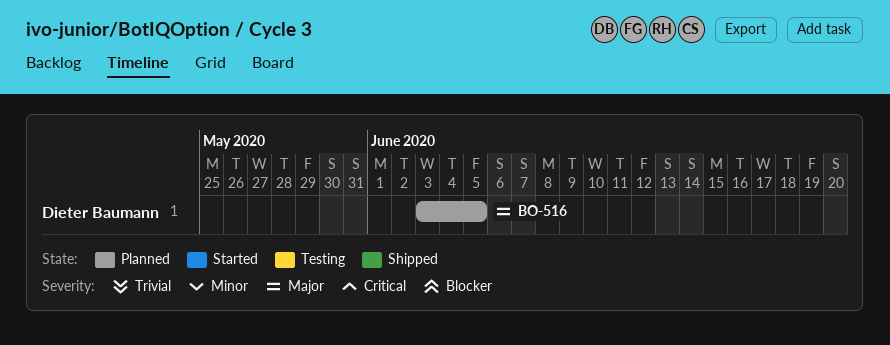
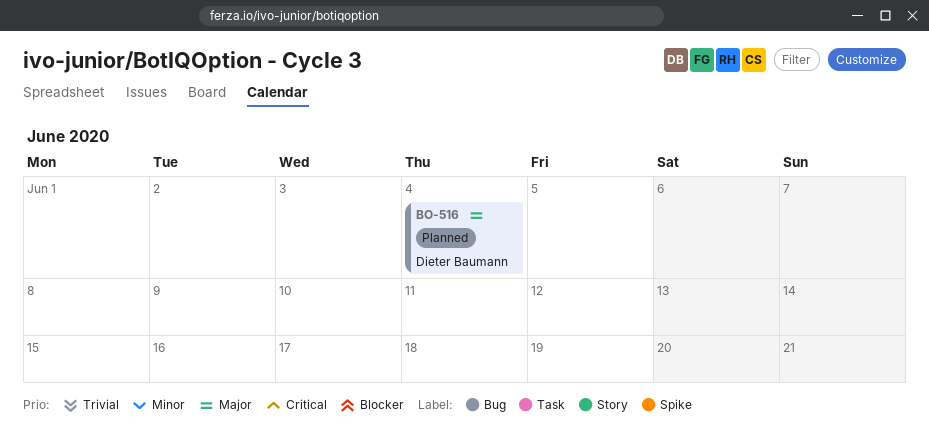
BO-516, due: Jun 5 -> Jun 4

